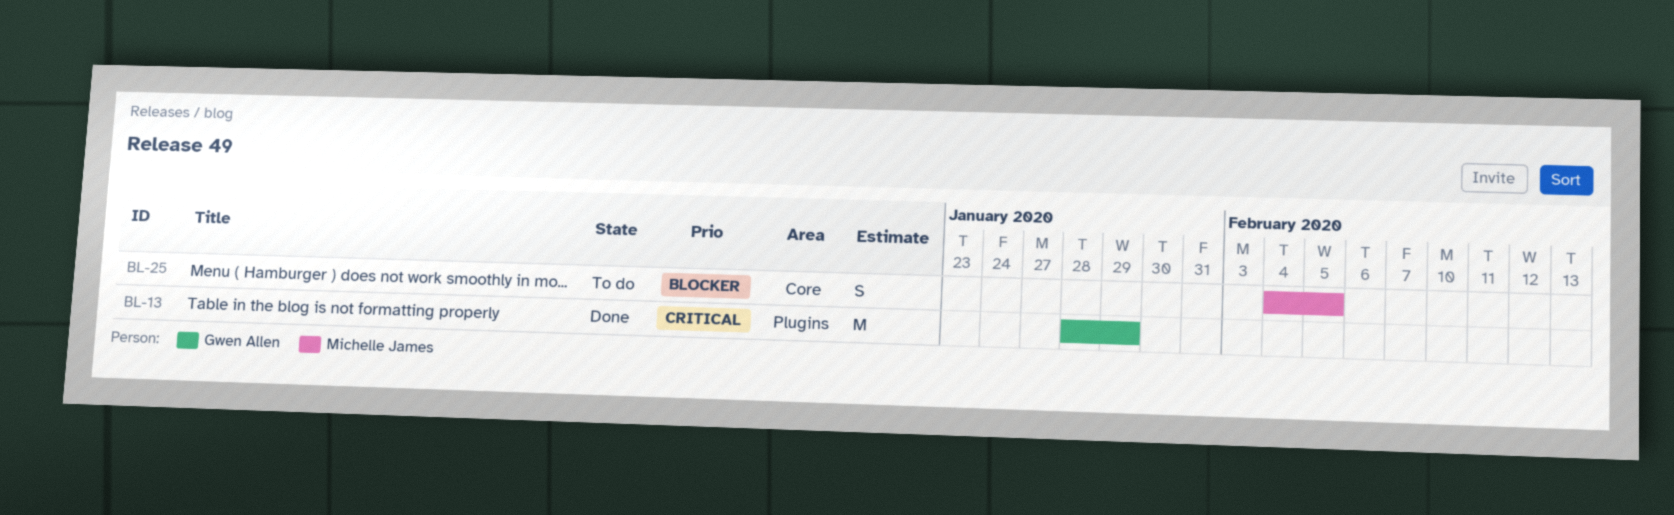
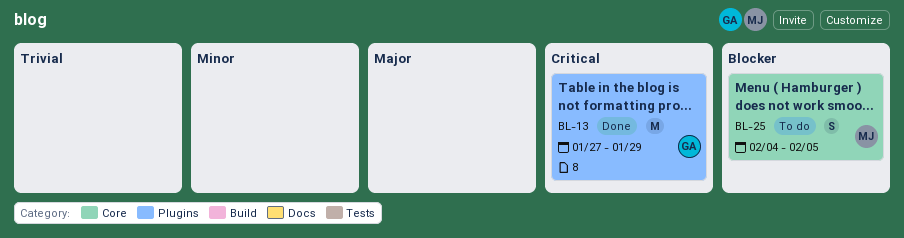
BL-13, start: Jan 28 -> Jan 27

